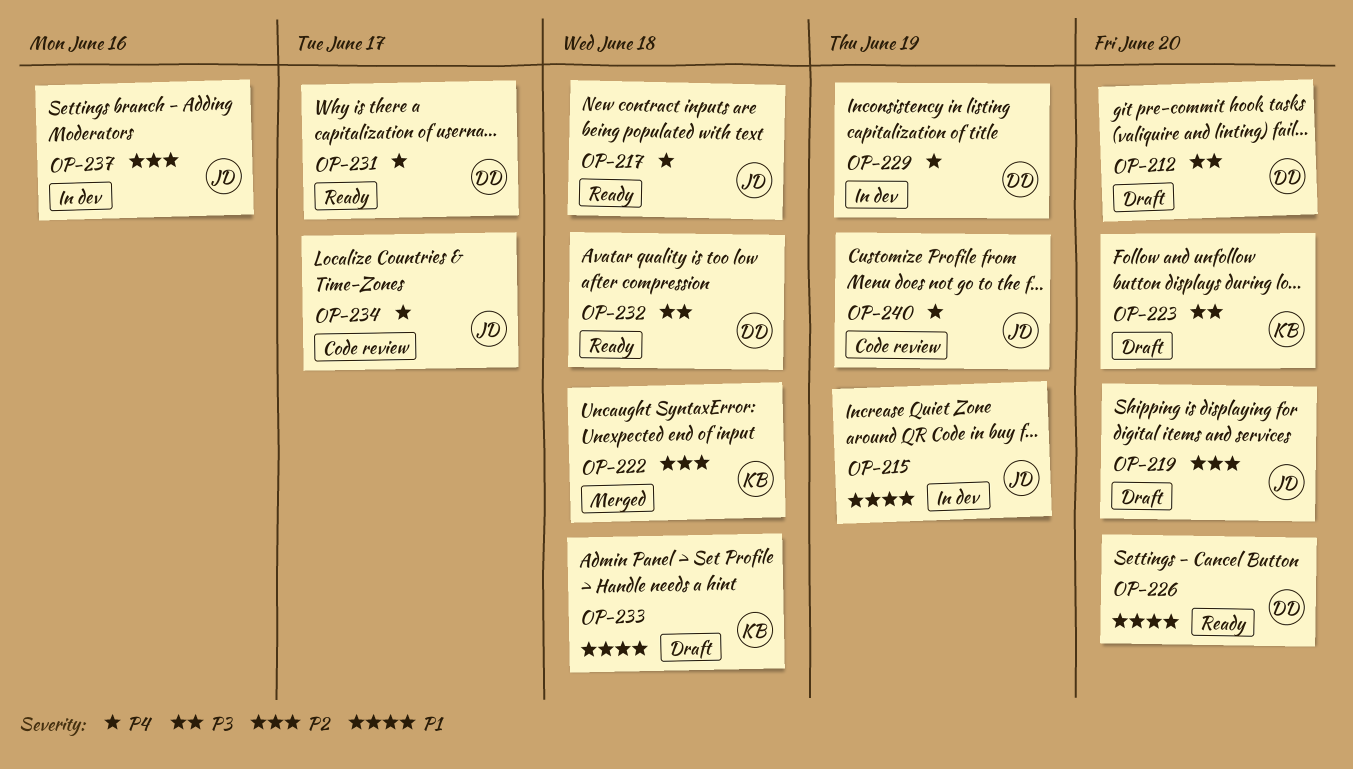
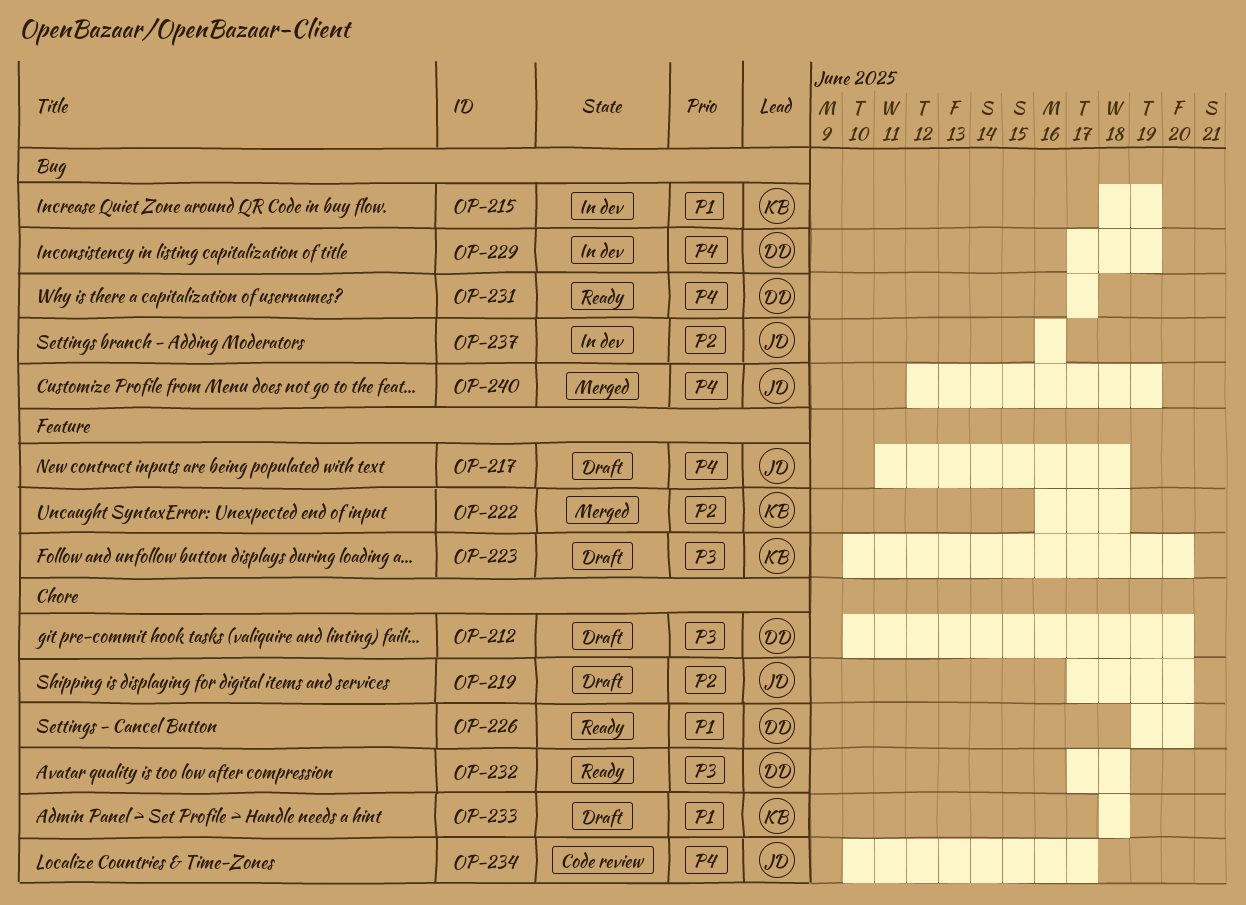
OP-215, owner: JD -> KB
OP-217, status: Ready -> Draft
OP-240, status: Code review -> Merged

